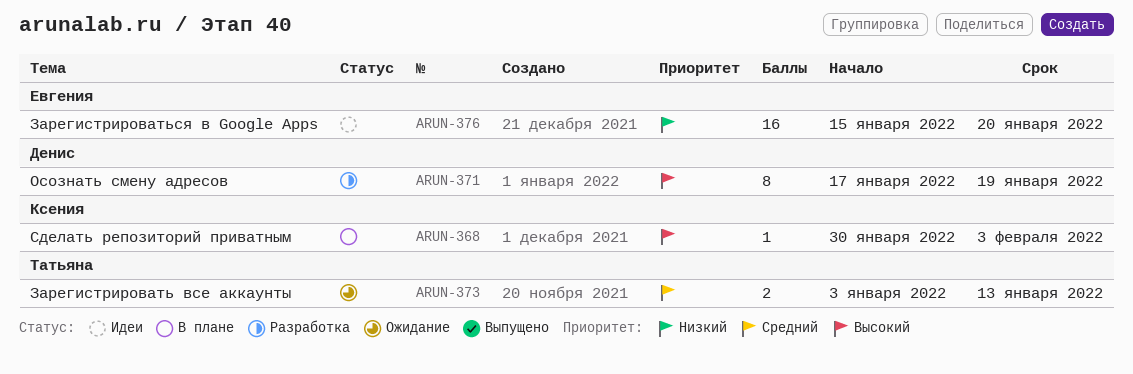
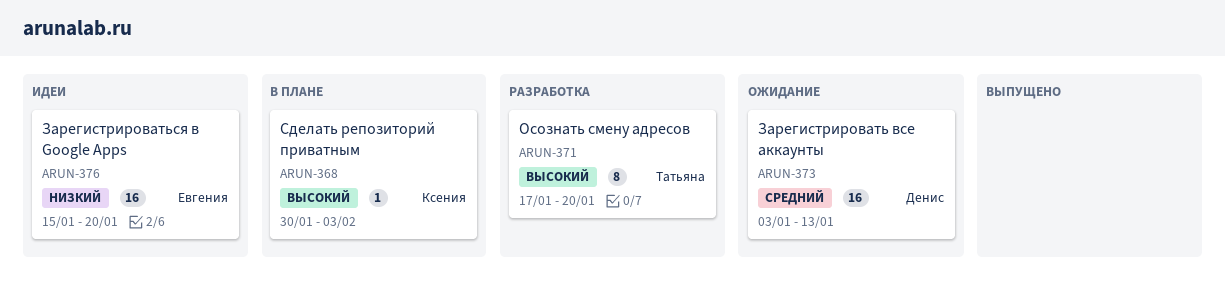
ARUN-371, owner: Денис -> Татьяна
ARUN-371, due: Jan 19 -> Jan 20
ARUN-373, owner: Татьяна -> Денис
ARUN-373, estimate: 2 -> 16

